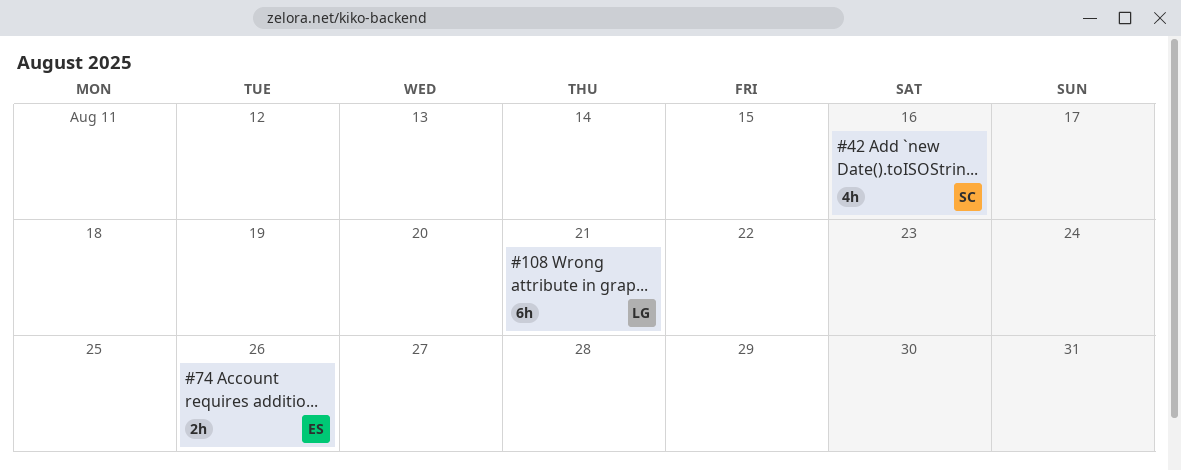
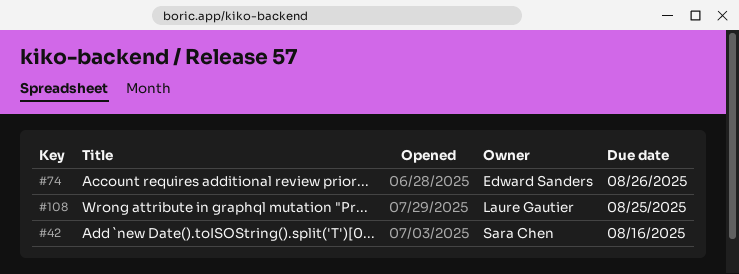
#108, due: Aug 21 -> Aug 25

